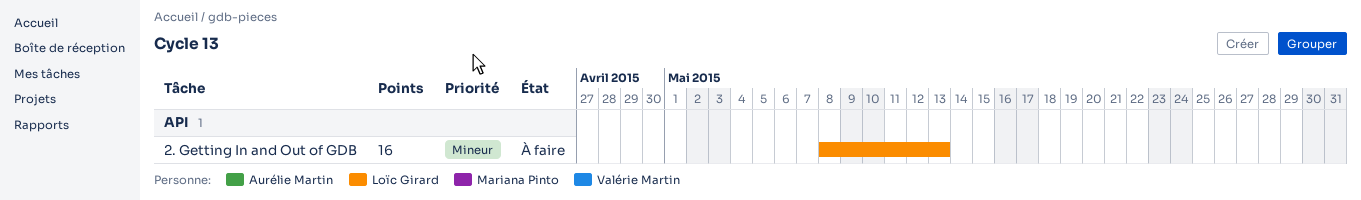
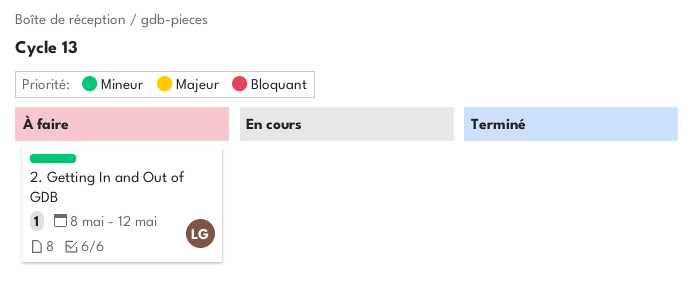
2. Getting In and Out of GDB, estimate: 16 -> 1
2. Getting In and Out of GDB, due: May 13 -> May 12

